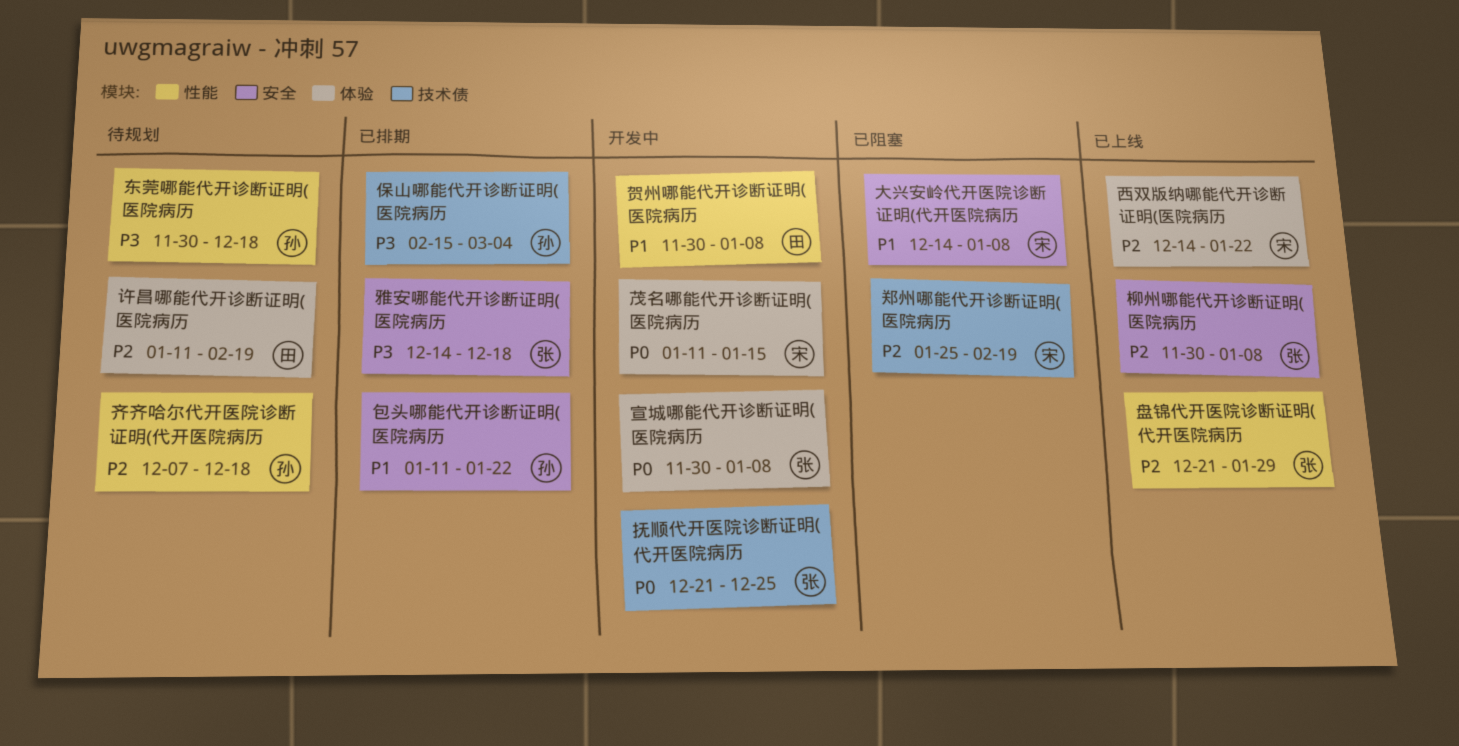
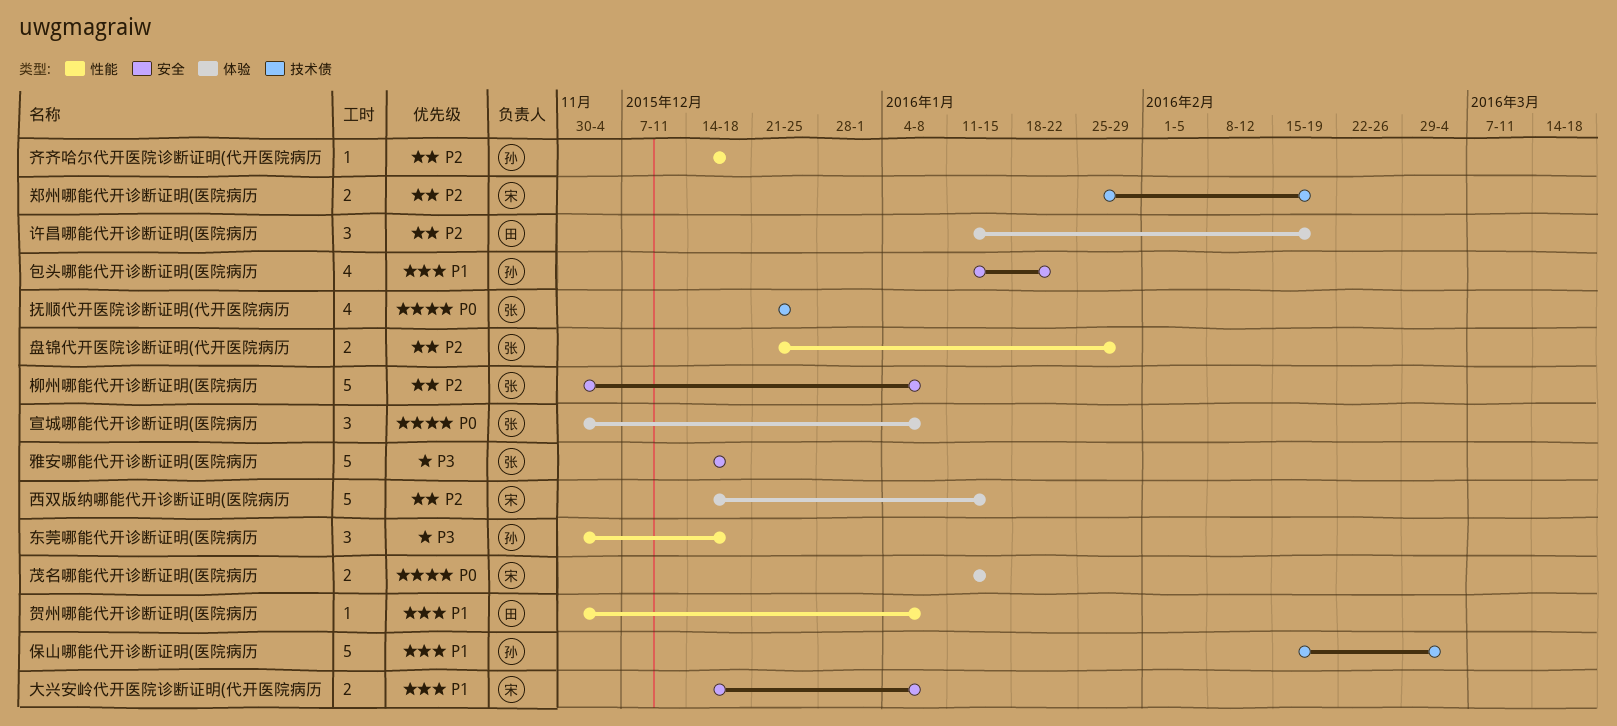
保山哪能代开诊断证明(医院病历, priority: P3 -> P1
西双版纳哪能代开诊断证明(医院病历, due: Jan 22 -> Jan 15
齐齐哈尔代开医院诊断证明(代开医院病历, start: Dec 7 -> Dec 14

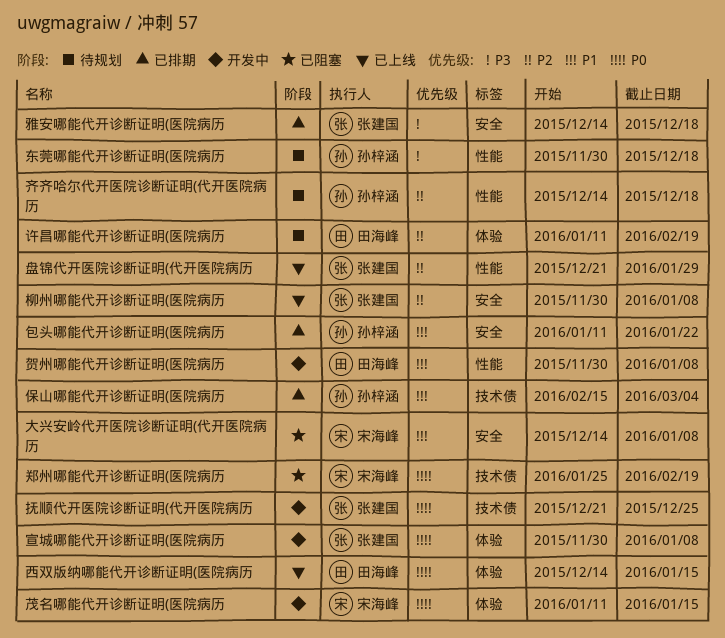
西双版纳哪能代开诊断证明(医院病历, owner: 宋海峰 -> 田海峰
西双版纳哪能代开诊断证明(医院病历, priority: P2 -> P0
郑州哪能代开诊断证明(医院病历, priority: P2 -> P0

